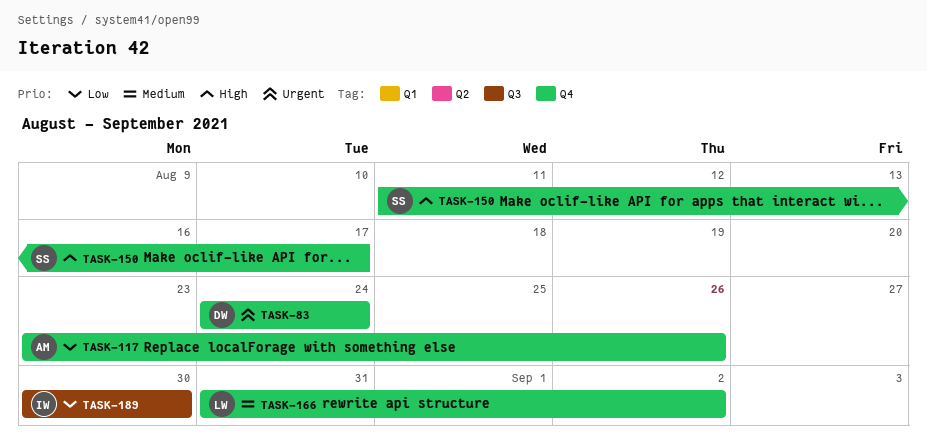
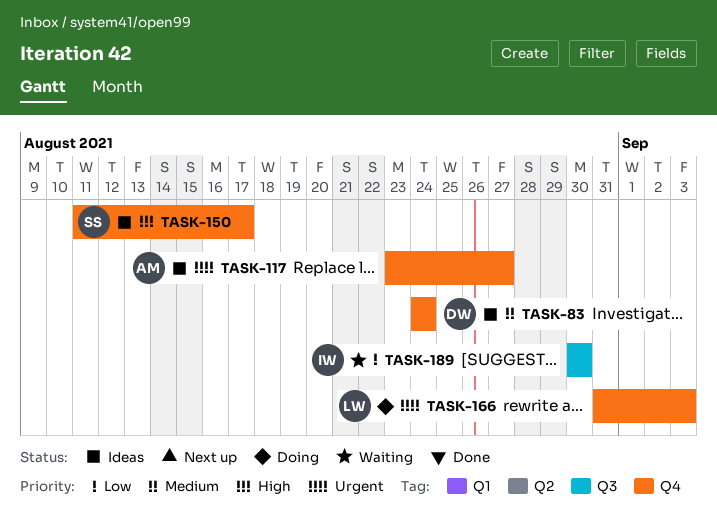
TASK-83, priority: Urgent -> Medium
TASK-117, priority: Low -> Urgent
TASK-117, due: Aug 26 -> Aug 27
TASK-166, priority: Medium -> Urgent
TASK-166, due: Sep 2 -> Sep 3

